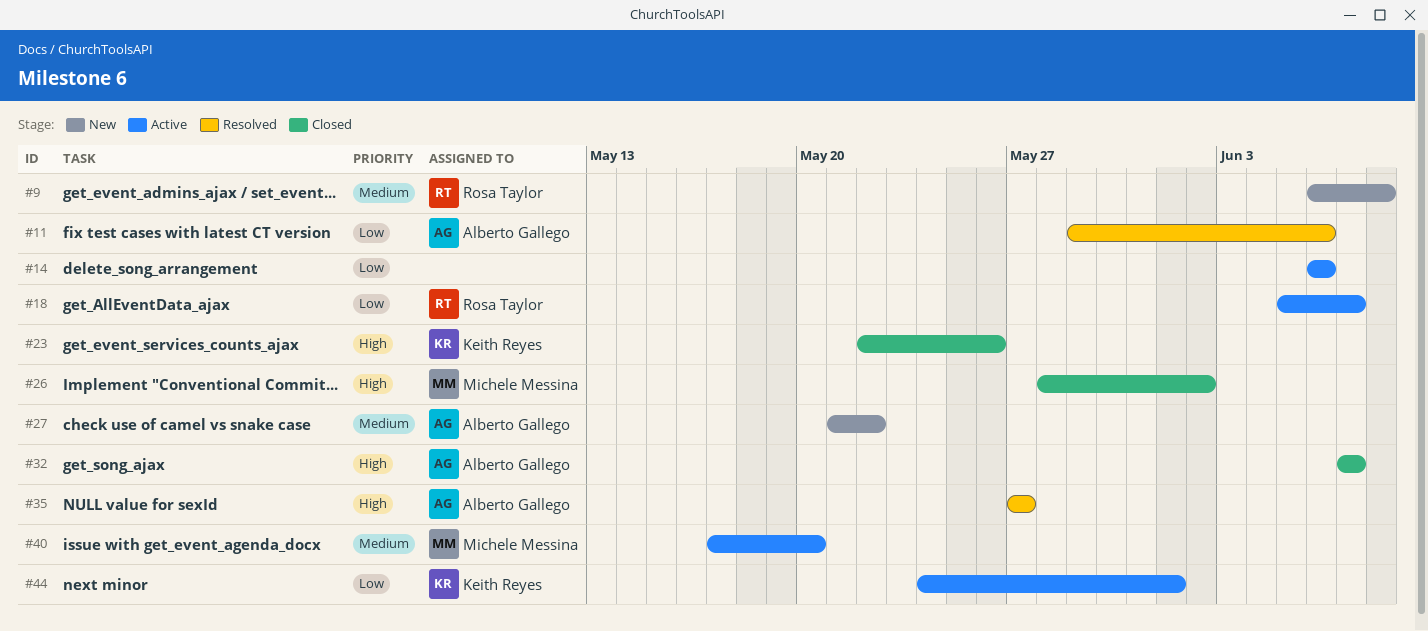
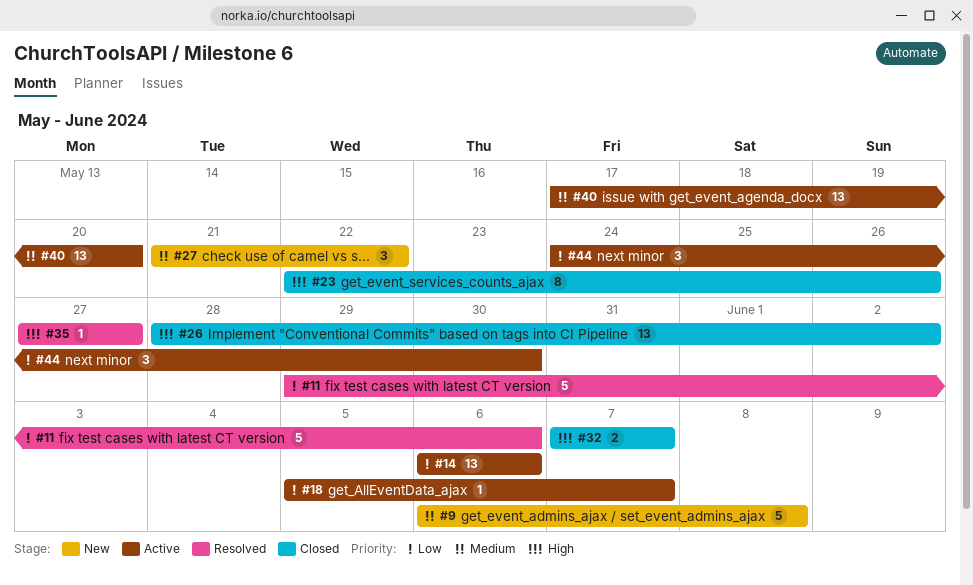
#44, due: Jun 1 -> May 30

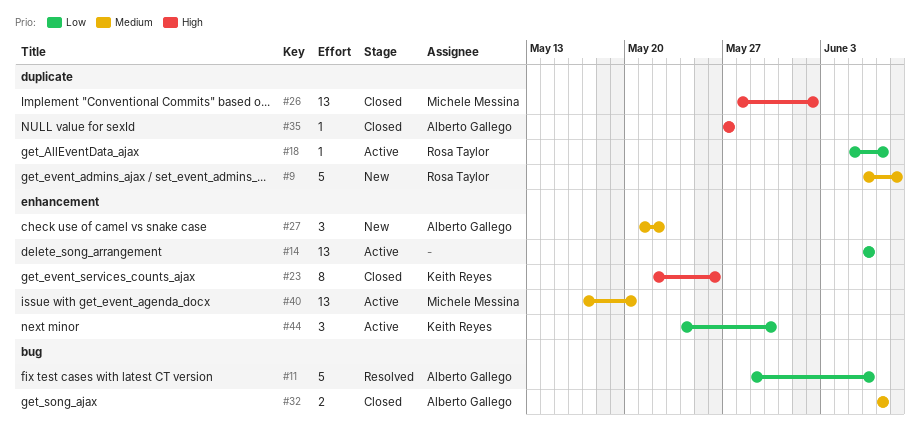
#32, priority: High -> Medium
#35, status: Resolved -> Closed

